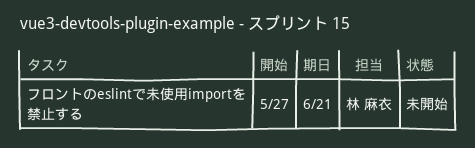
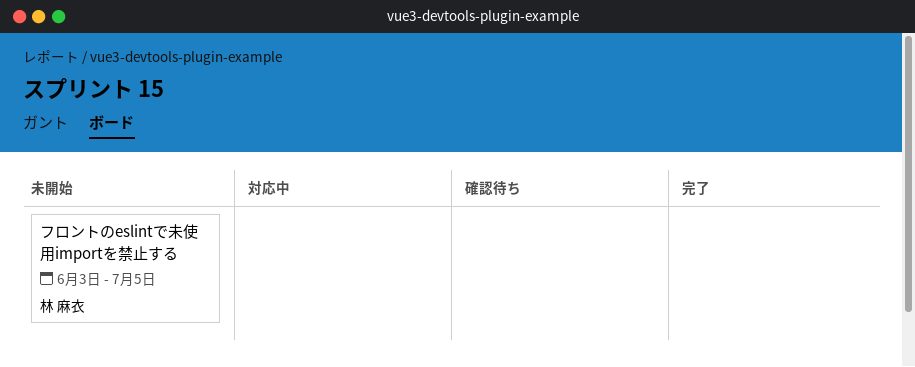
フロントのeslintで未使用importを禁止する, start: May 27 -> Jun 3
フロントのeslintで未使用importを禁止する, due: Jun 21 -> Jul 5

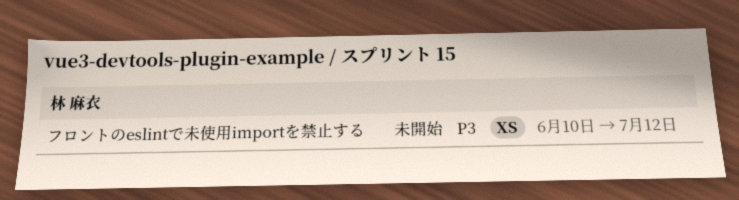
フロントのeslintで未使用importを禁止する, start: Jun 3 -> Jun 10
フロントのeslintで未使用importを禁止する, due: Jul 5 -> Jul 12

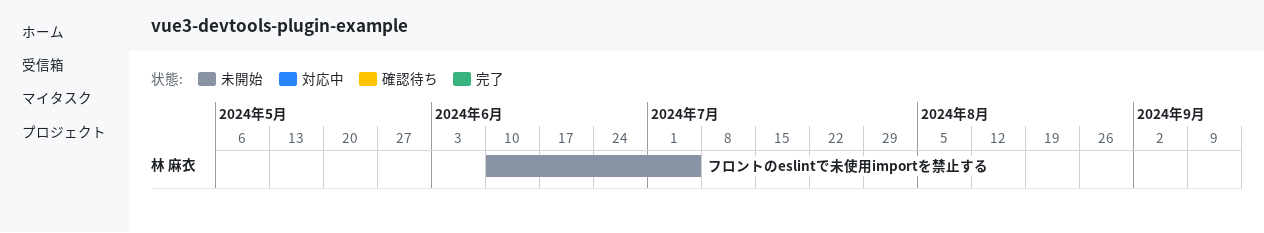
フロントのeslintで未使用importを禁止する, due: Jul 12 -> Jul 5

